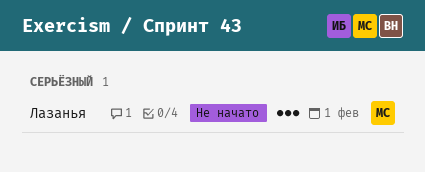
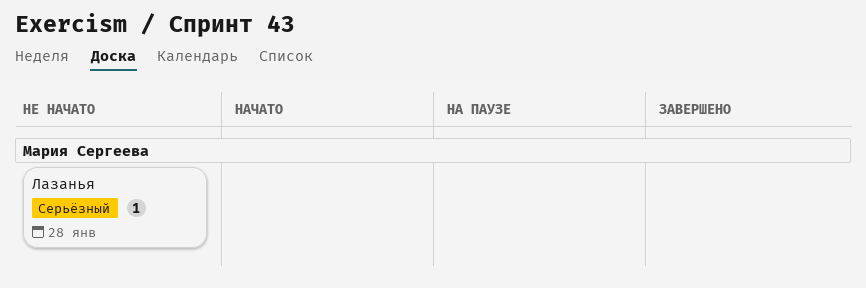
Лазанья, estimate: 3 -> 1
Лазанья, due: Feb 1 -> Jan 28

